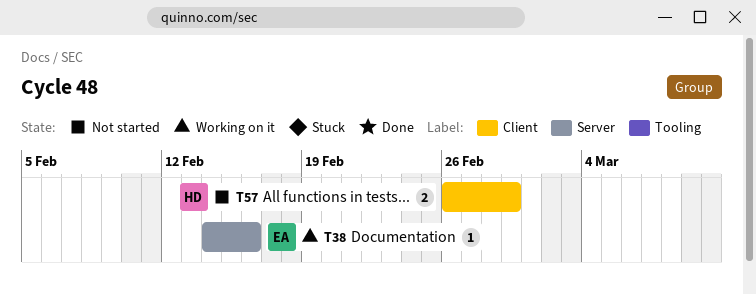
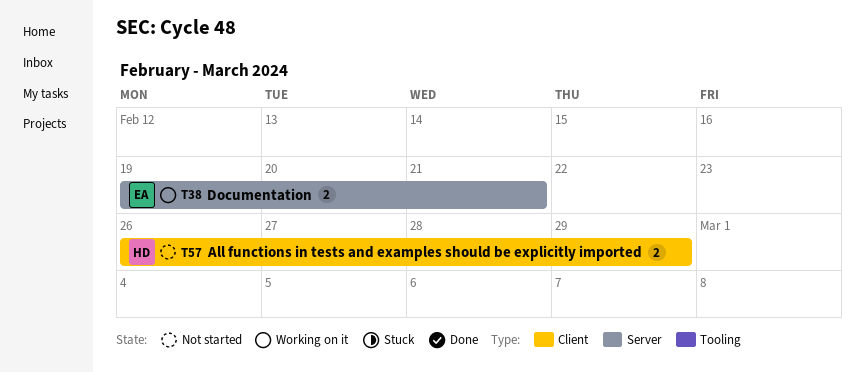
T38, estimate: 1 -> 2
T38, start: Feb 14 -> Feb 19
T38, due: Feb 16 -> Feb 21

